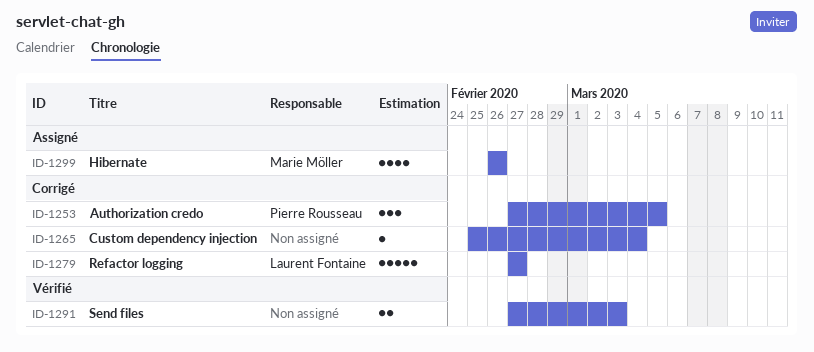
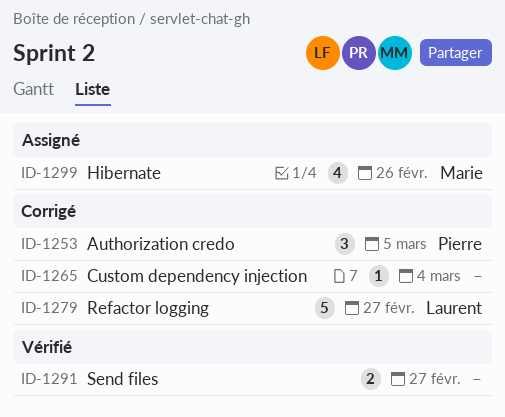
ID-1291, due: Mar 3 -> Feb 27

